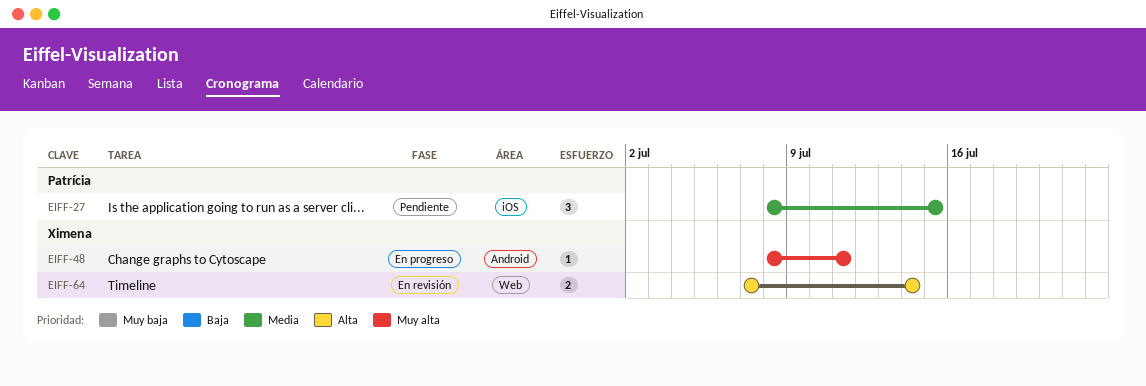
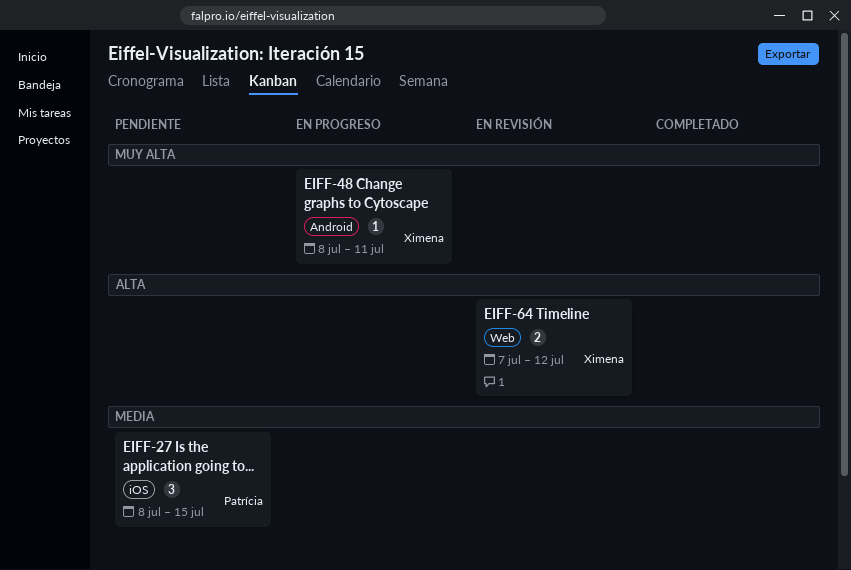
EIFF-64, due: Jul 14 -> Jul 12

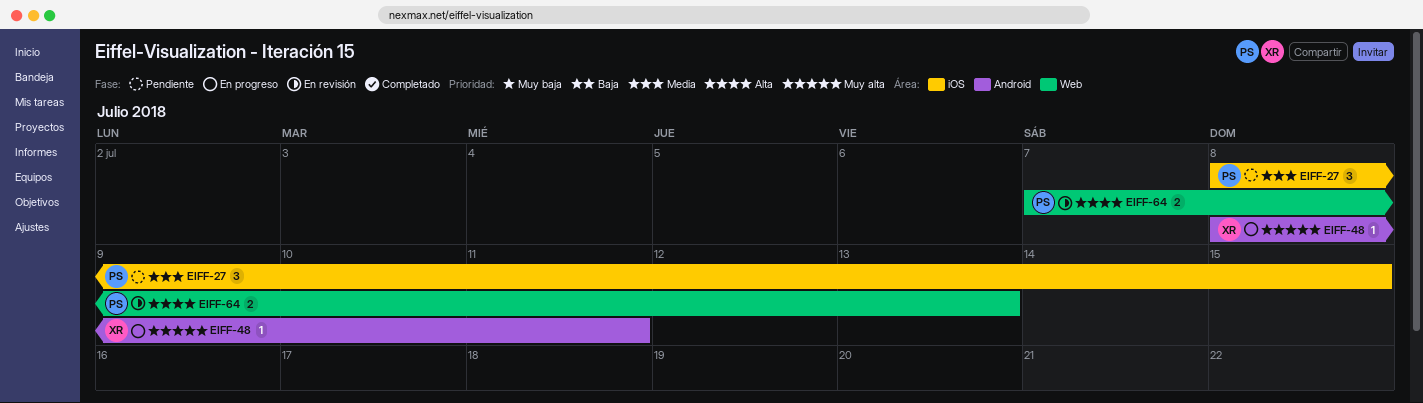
EIFF-64, owner: Ximena -> Patrícia
EIFF-64, due: Jul 12 -> Jul 13

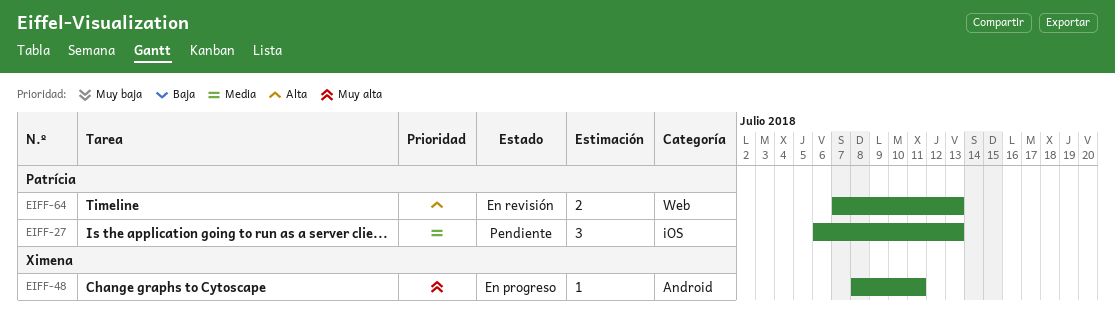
EIFF-27, start: Jul 8 -> Jul 6
EIFF-27, due: Jul 15 -> Jul 13

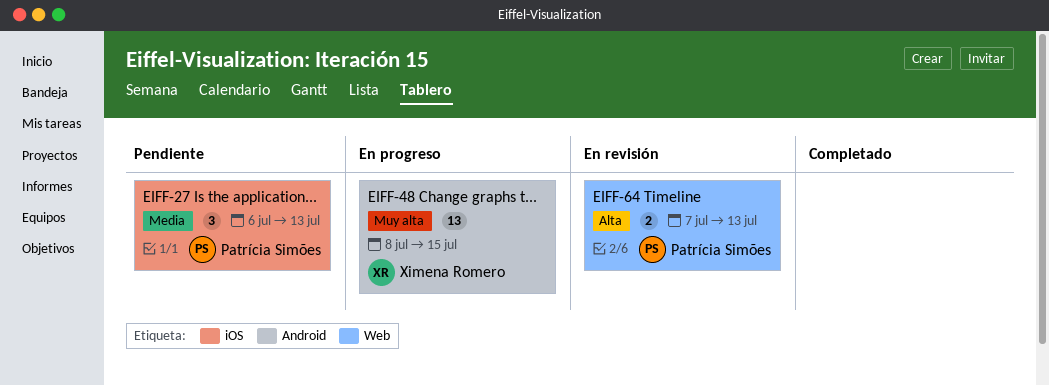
EIFF-48, estimate: 1 -> 13
EIFF-48, due: Jul 11 -> Jul 15

